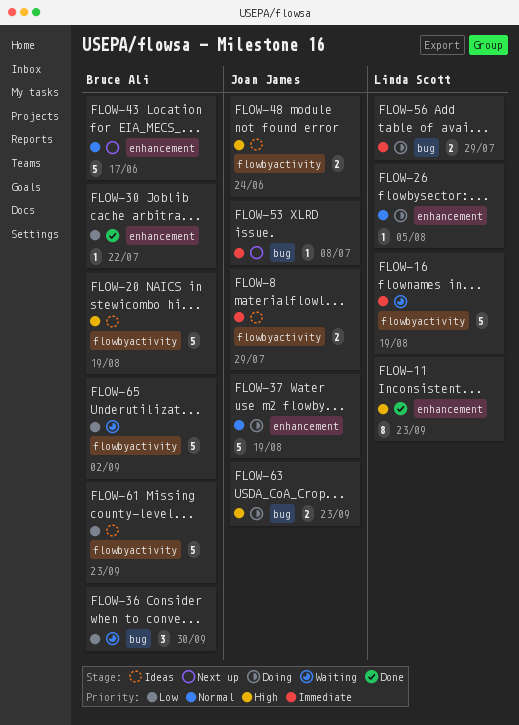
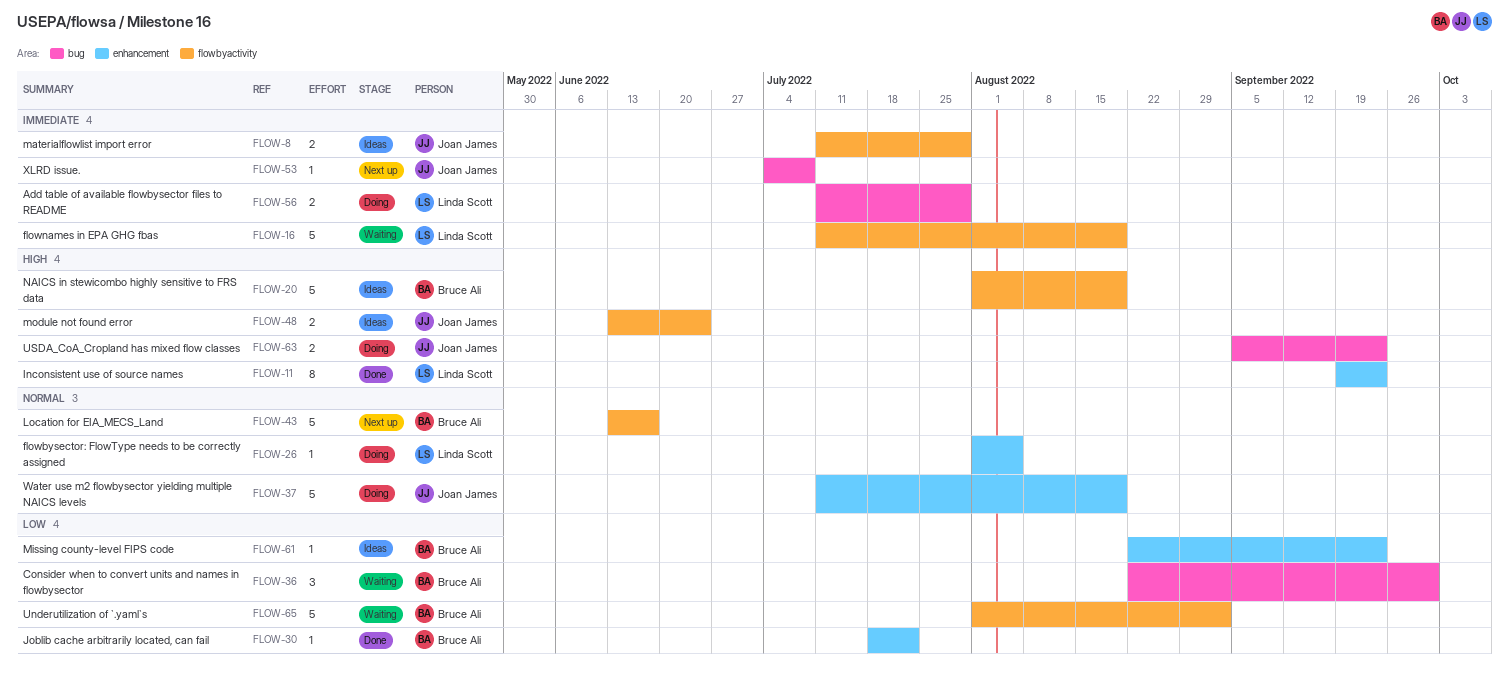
FLOW-43, label: enhancement -> flowbyactivity
FLOW-61, label: flowbyactivity -> enhancement
FLOW-61, estimate: 5 -> 1

